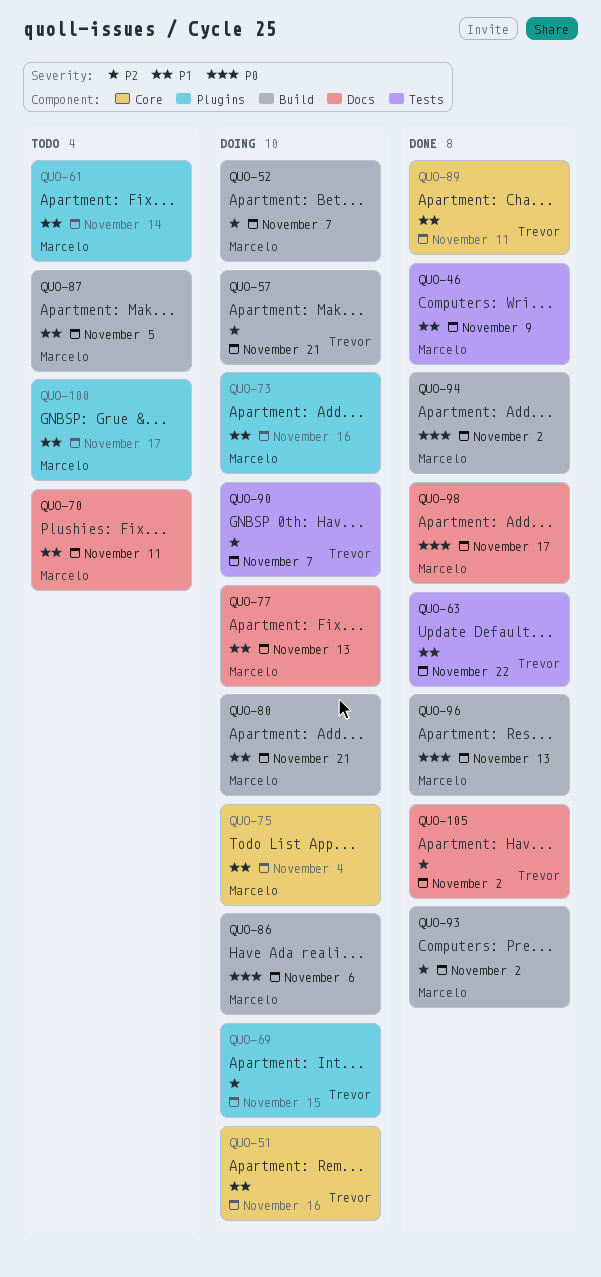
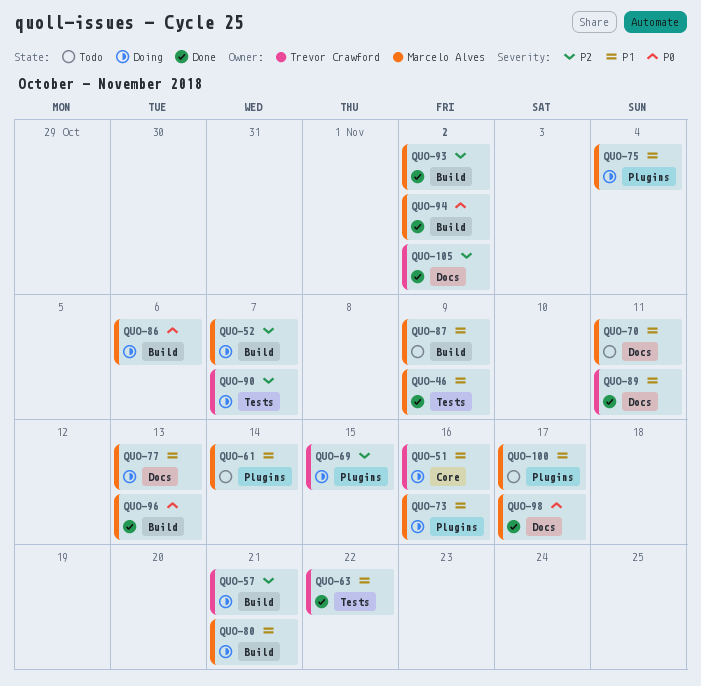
QUO-75, label: Core -> Plugins
QUO-87, due: Nov 5 -> Nov 9
QUO-89, label: Core -> Docs

